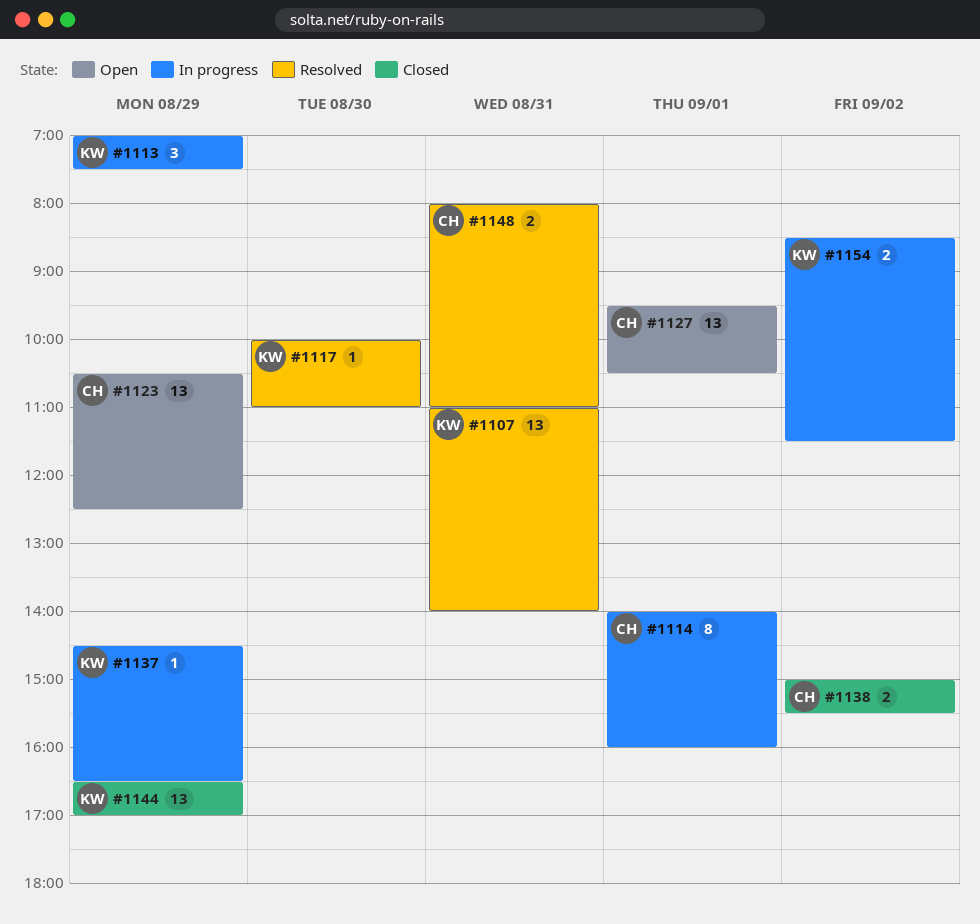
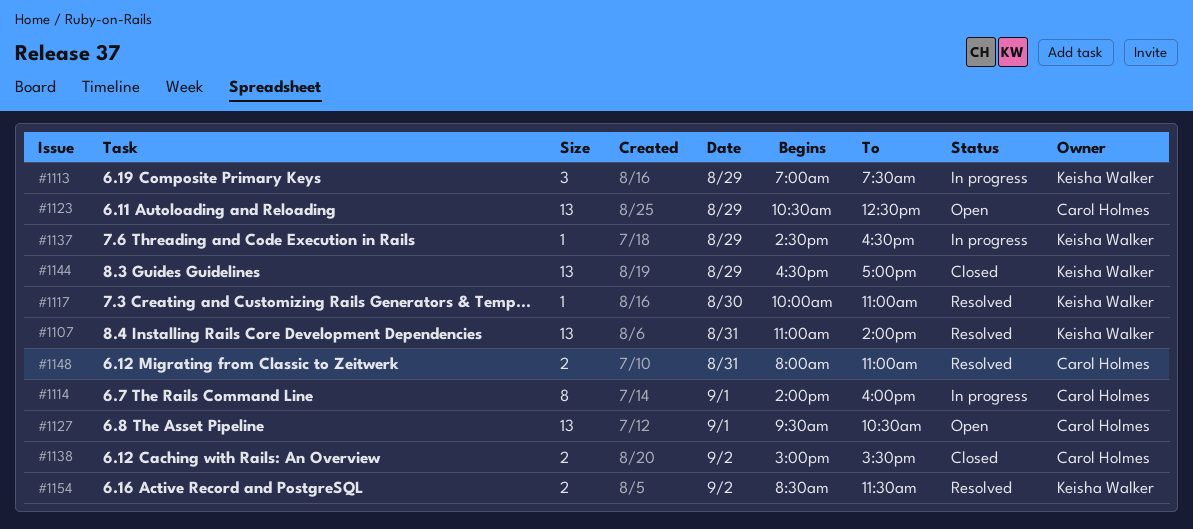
#1154, status: In progress -> Resolved

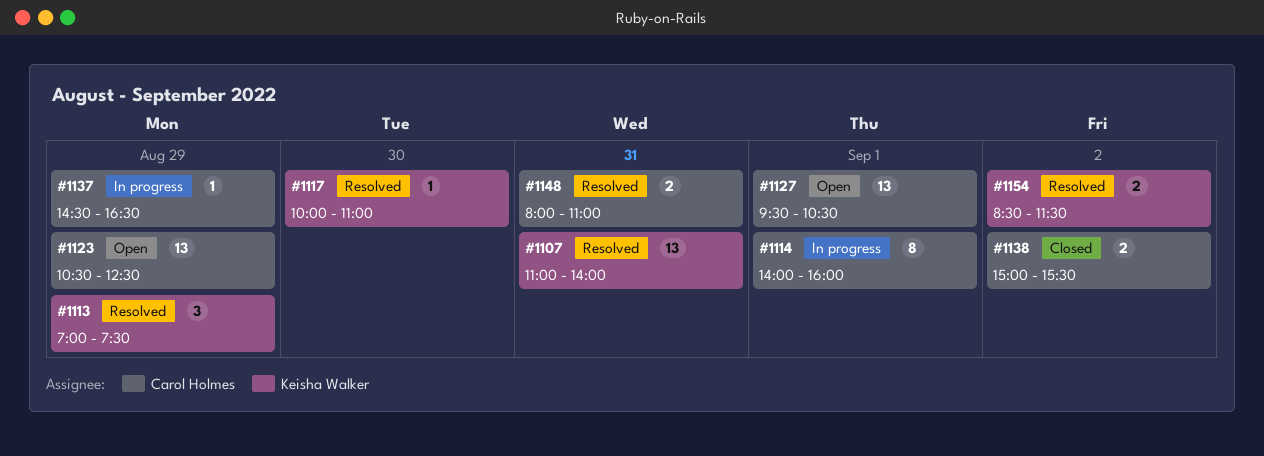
#1113, status: In progress -> Resolved
#1137, owner: Keisha Walker -> Carol Holmes
#1144: present -> none

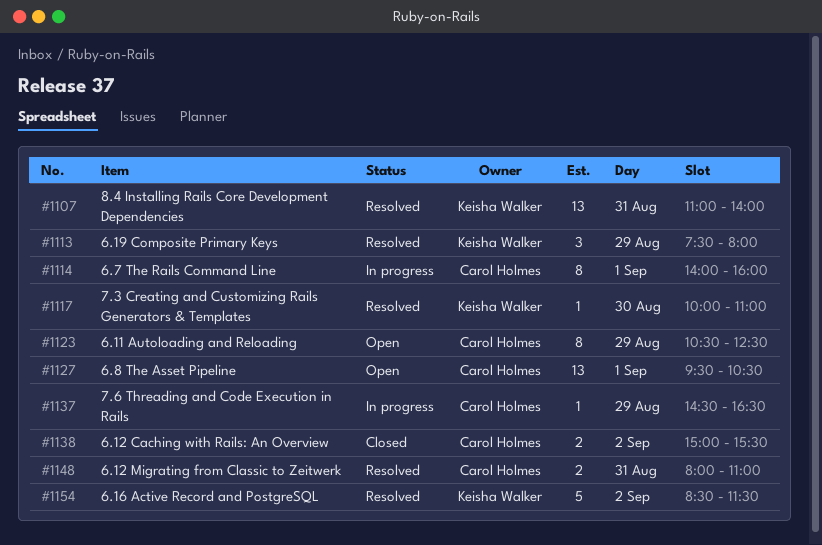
#1113, begins: 07:00 -> 07:30
#1113, ends: 07:30 -> 08:00
#1123, estimate: 13 -> 8
#1154, estimate: 2 -> 5

